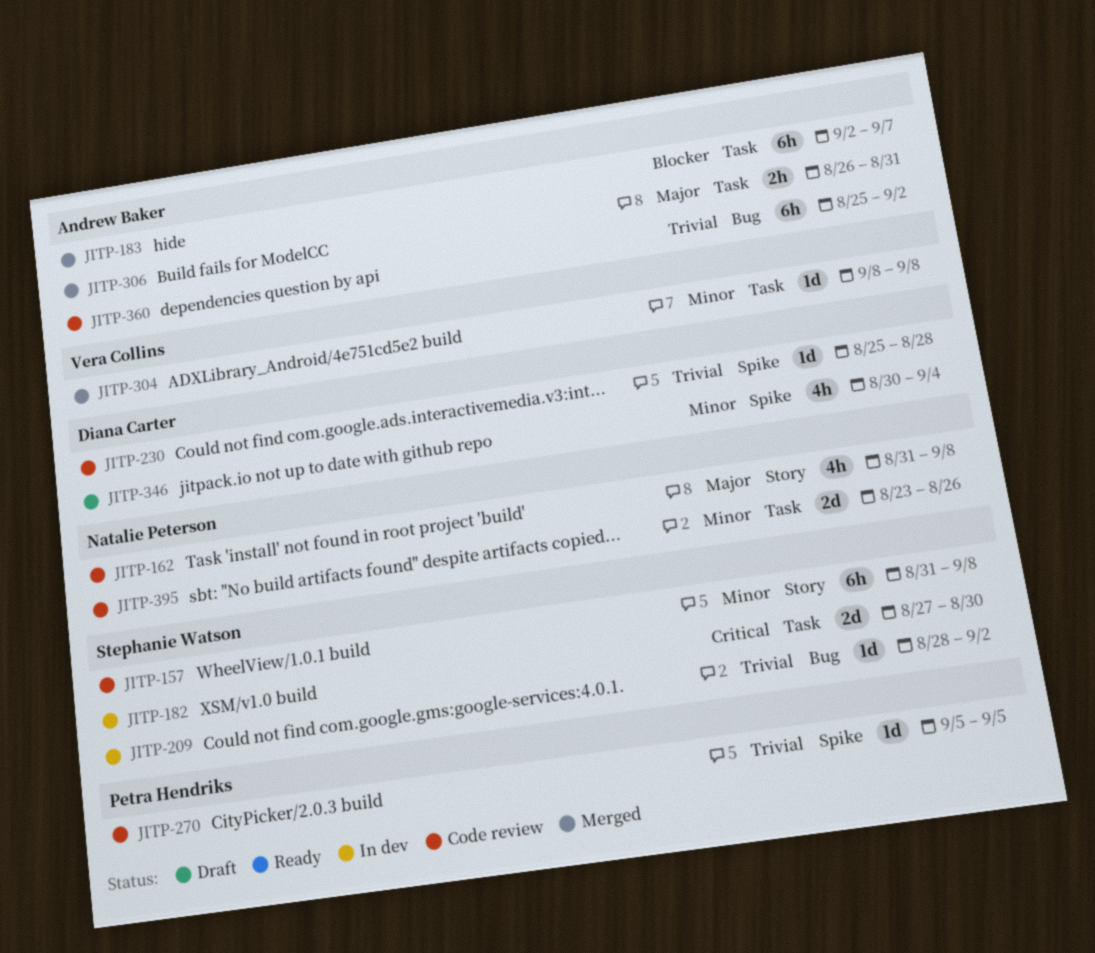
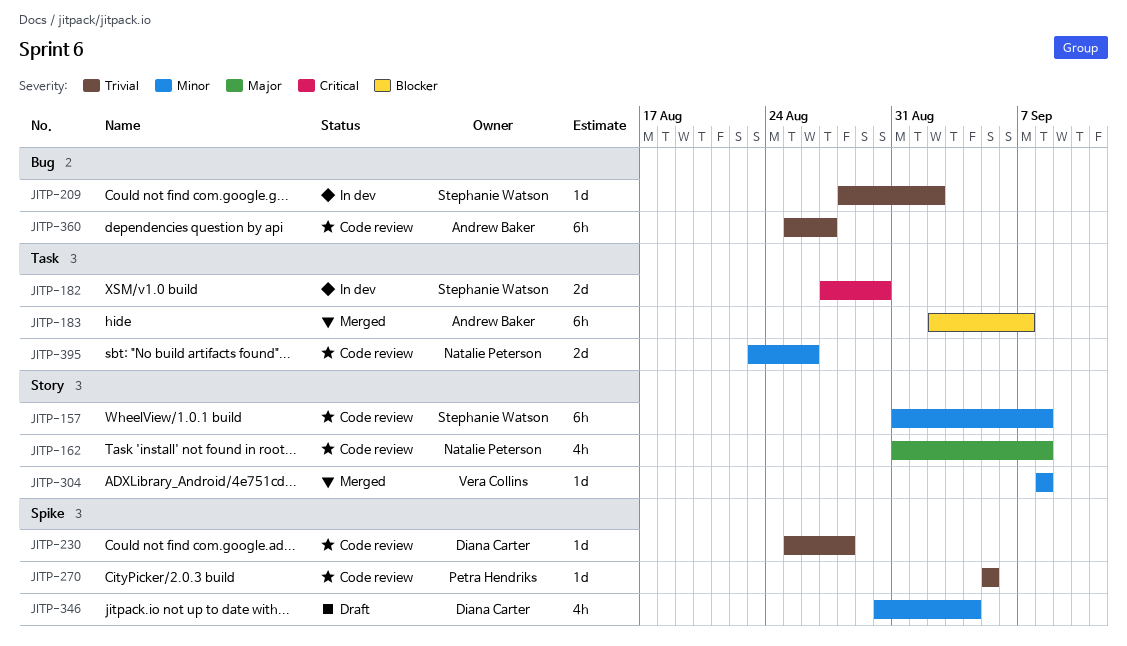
JITP-304, label: Task -> Story
JITP-306: present -> none
JITP-360, due: Sep 2 -> Aug 27

